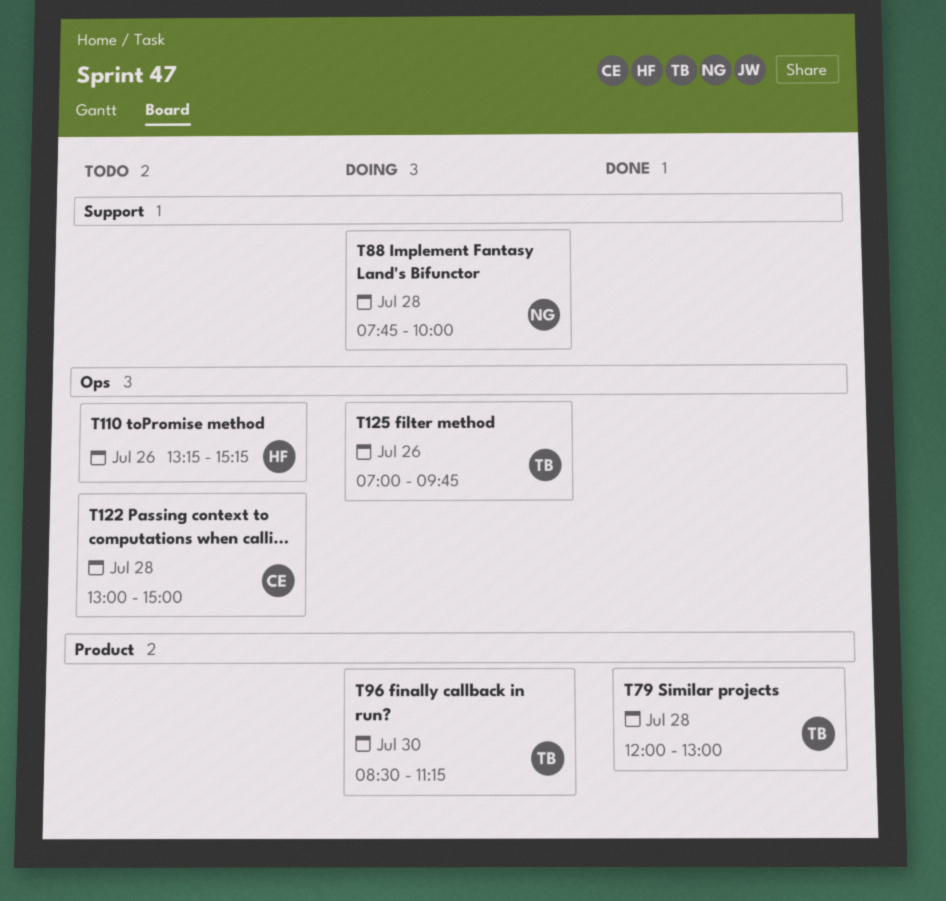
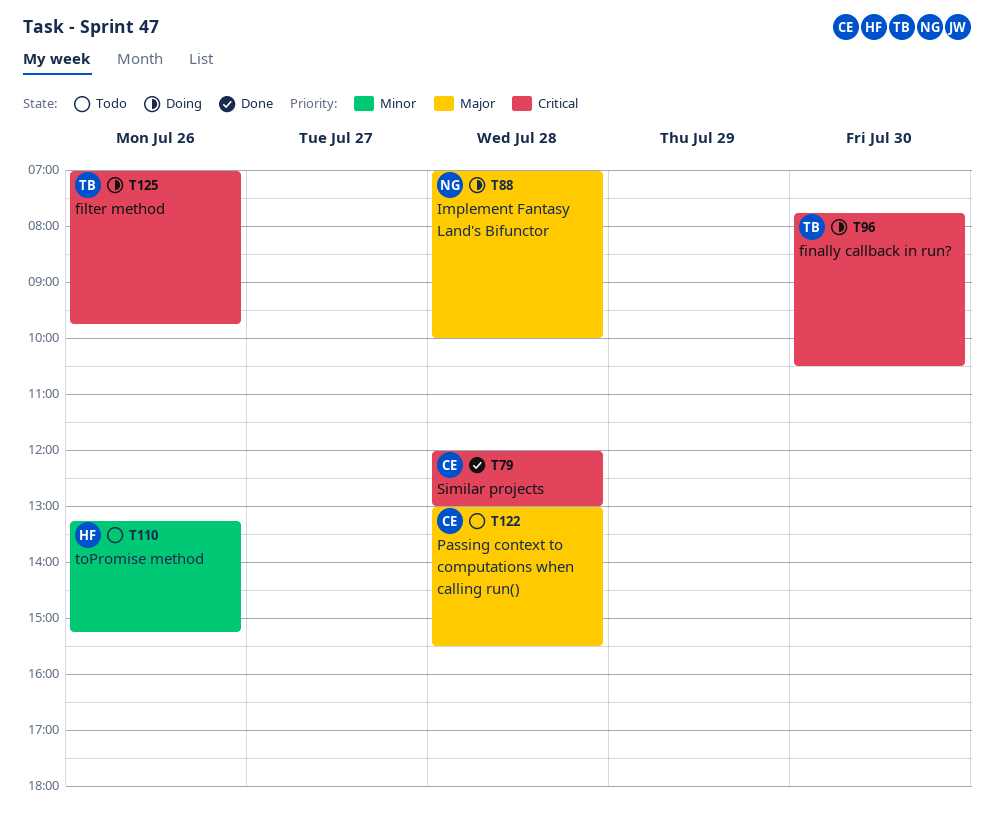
T79, owner: TB -> CE
T88, begins: 07:45 -> 07:00
T96, begins: 08:30 -> 07:45
T96, ends: 11:15 -> 10:30
T122, ends: 15:00 -> 15:30

